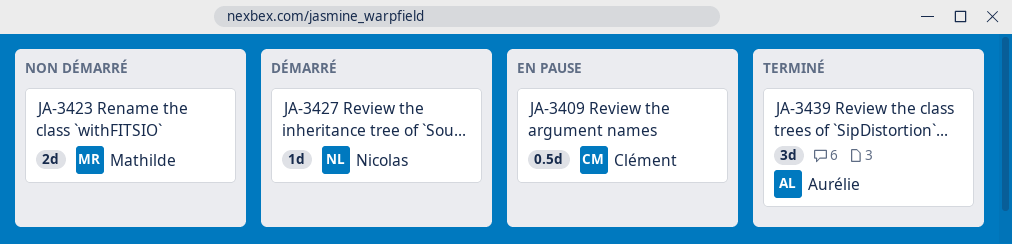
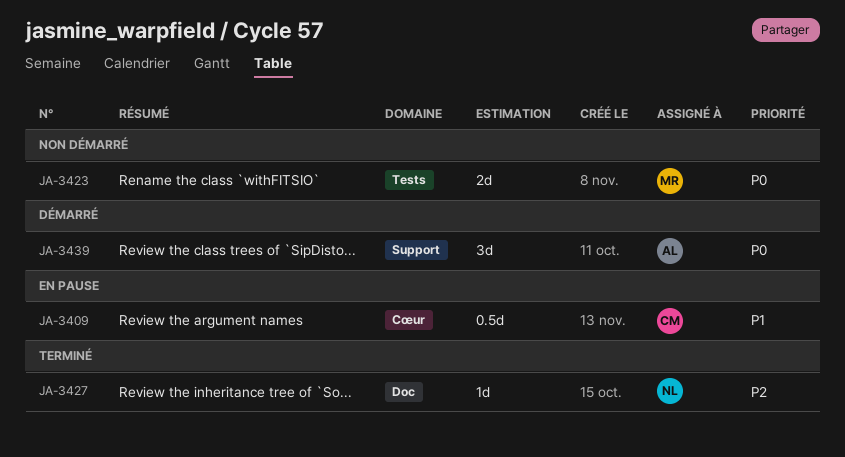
JA-3427, status: Démarré -> Terminé
JA-3439, status: Terminé -> Démarré

